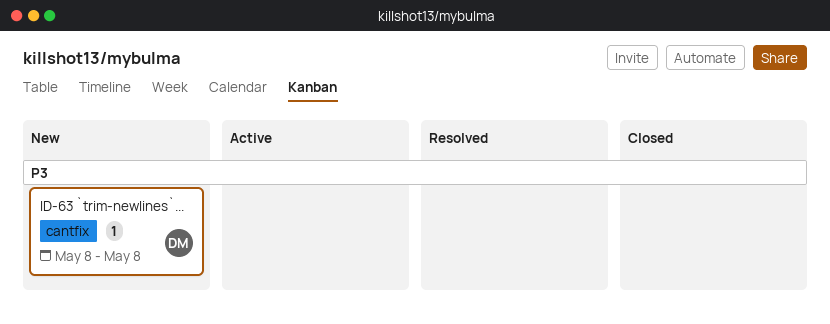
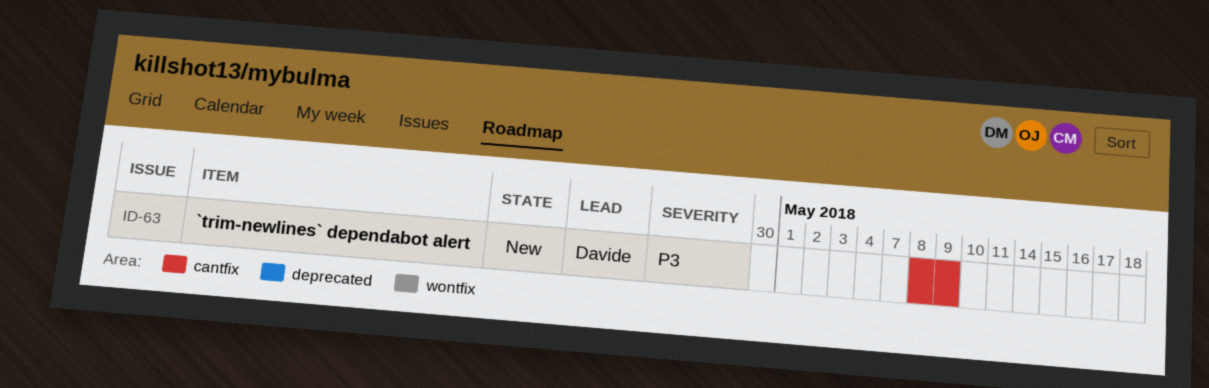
ID-63, due: May 8 -> May 9

